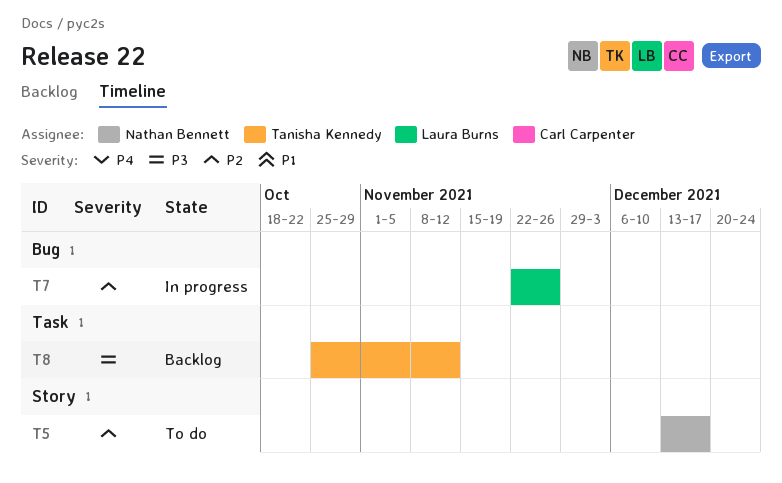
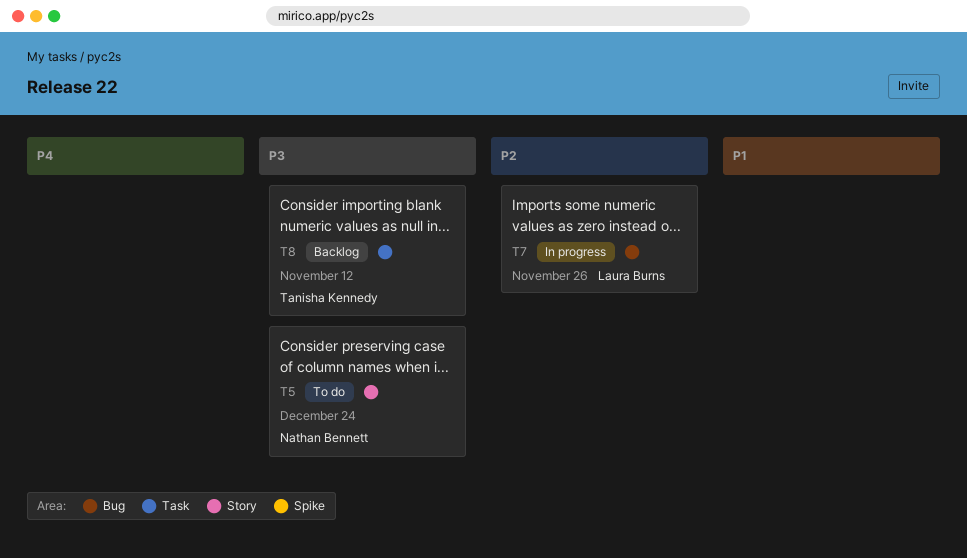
T5, priority: P2 -> P3
T5, due: Dec 17 -> Dec 24

